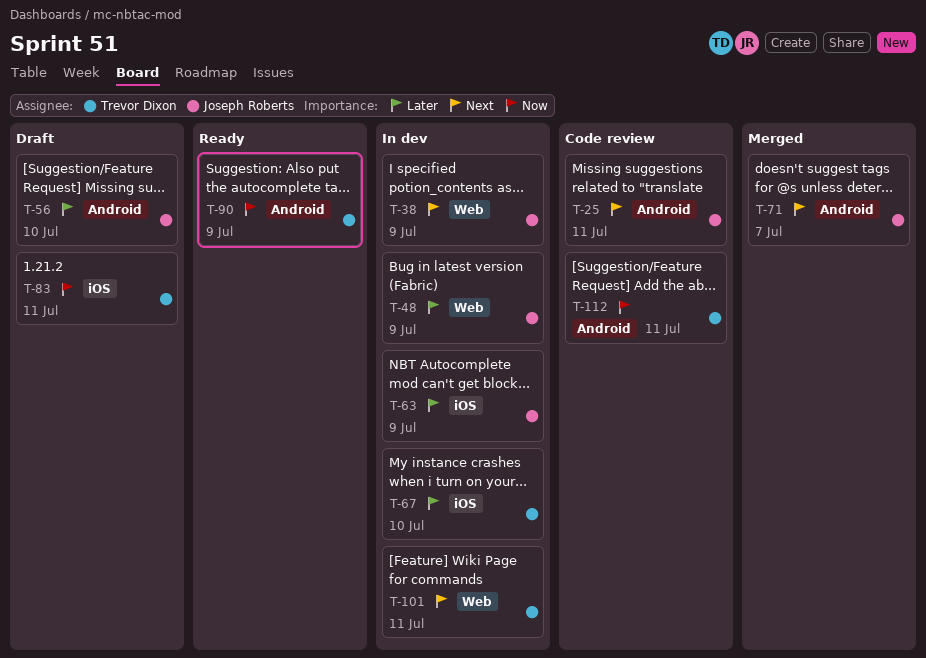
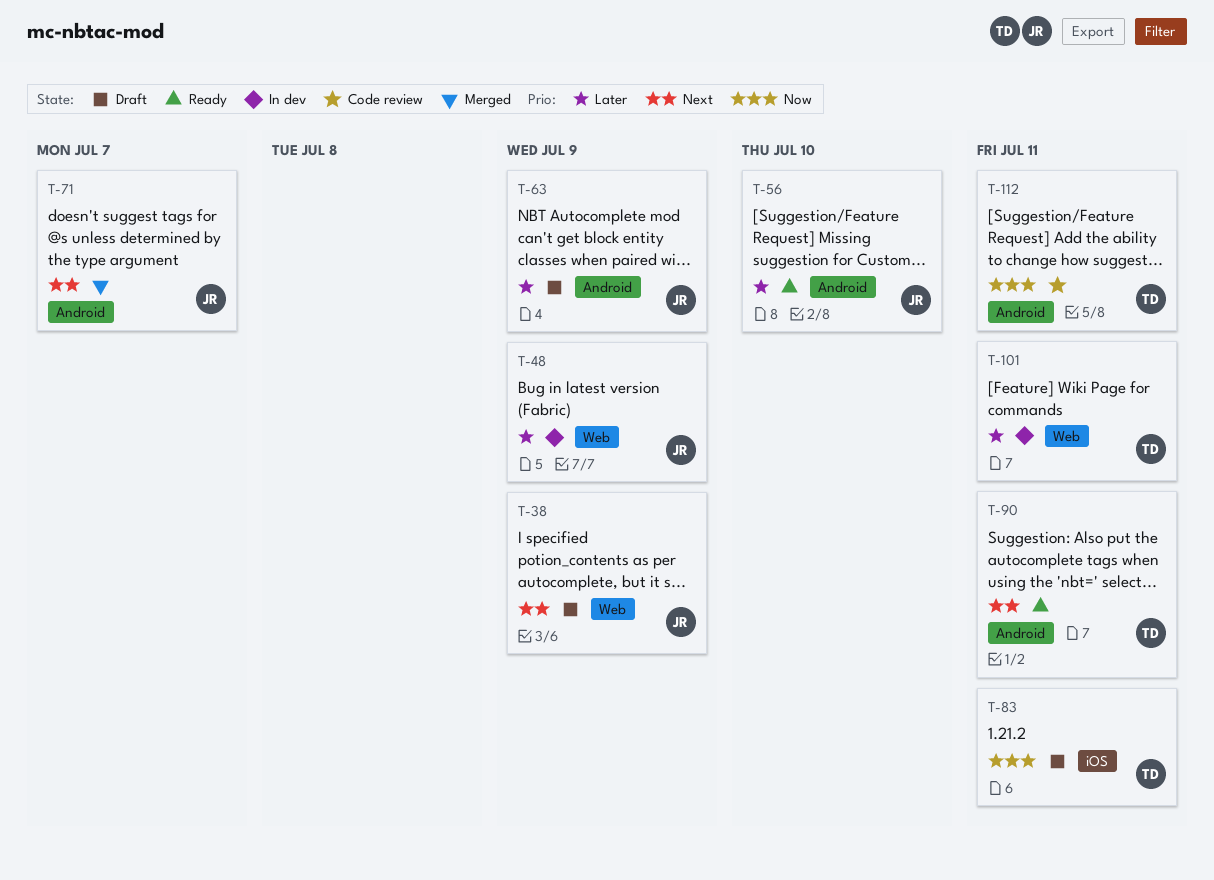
T-25: present -> none
T-38, status: In dev -> Draft
T-56, status: Draft -> Ready
T-63, status: In dev -> Draft
T-63, label: iOS -> Android
T-67: present -> none
T-90, priority: Now -> Next
T-90, due: Jul 9 -> Jul 11
T-101, priority: Next -> Later

